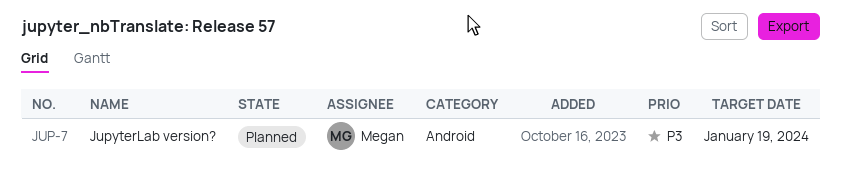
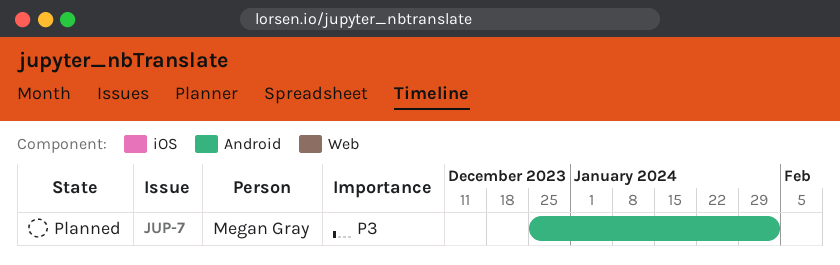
JUP-7, due: Jan 19 -> Feb 2

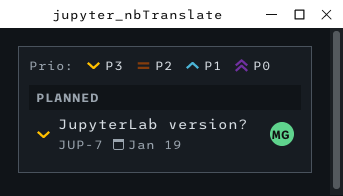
JUP-7, due: Feb 2 -> Jan 19

